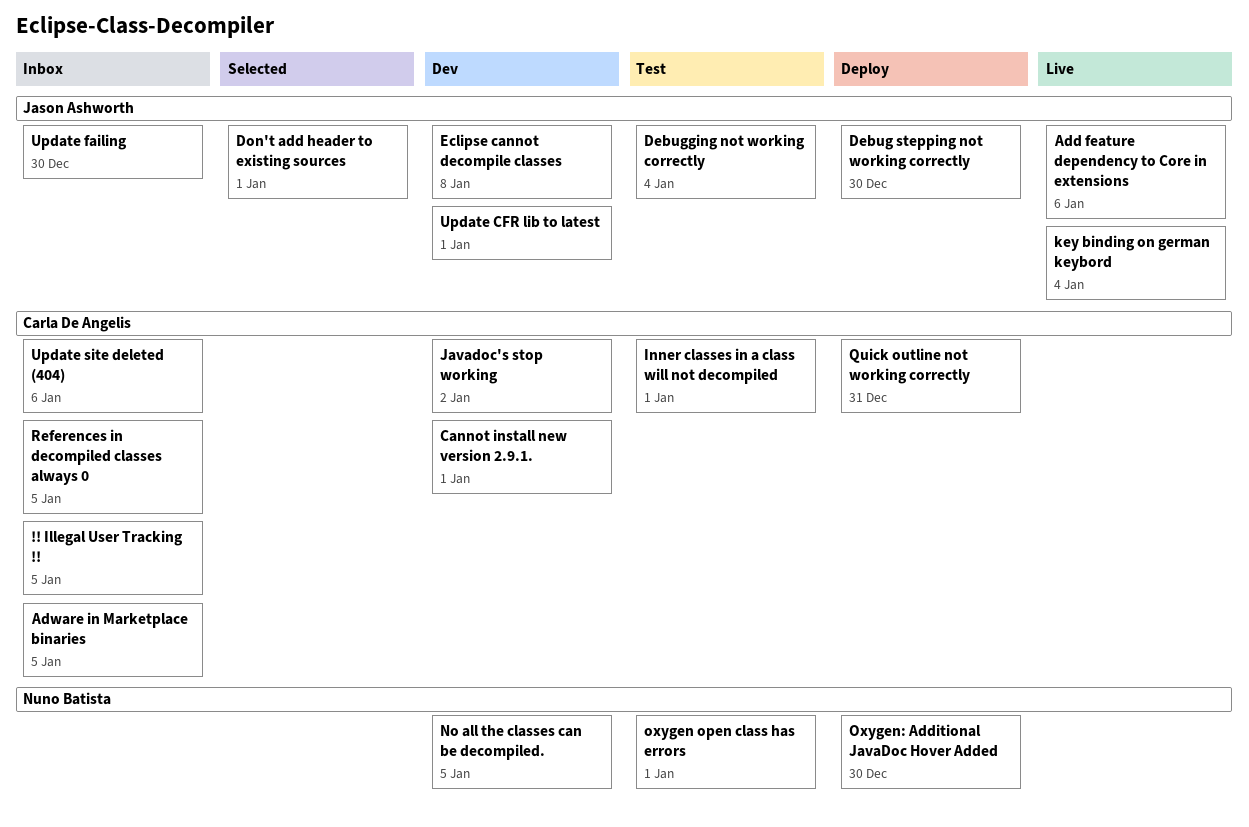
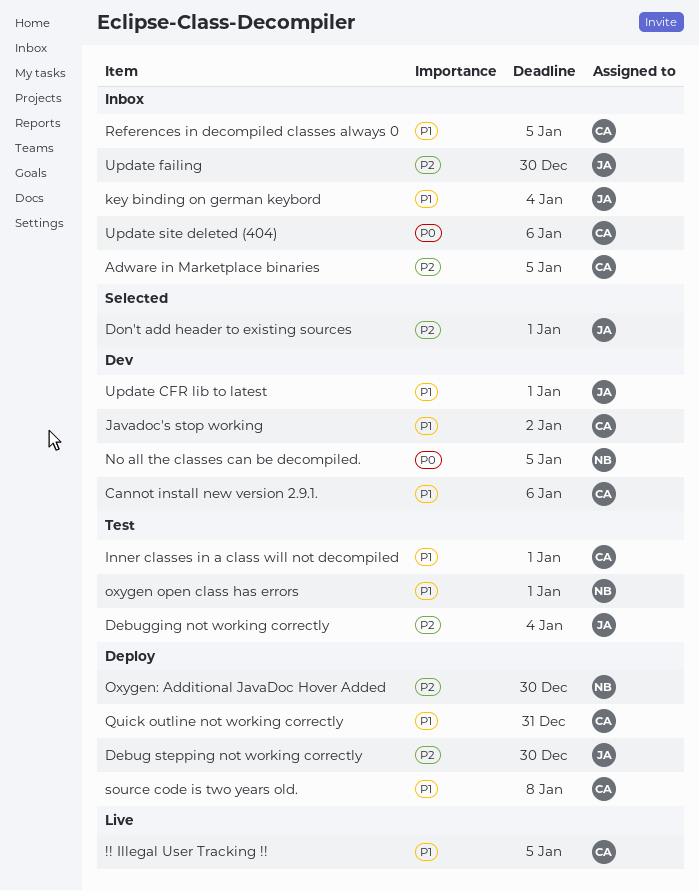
!! Illegal User Tracking !!, status: Inbox -> Live
Add feature dependency to Core in extensions: present -> none
Cannot install new version 2.9.1., due: Jan 1 -> Jan 6
Eclipse cannot decompile classes: present -> none
key binding on german keybord, status: Live -> Inbox
source code is two years old.: none -> present

